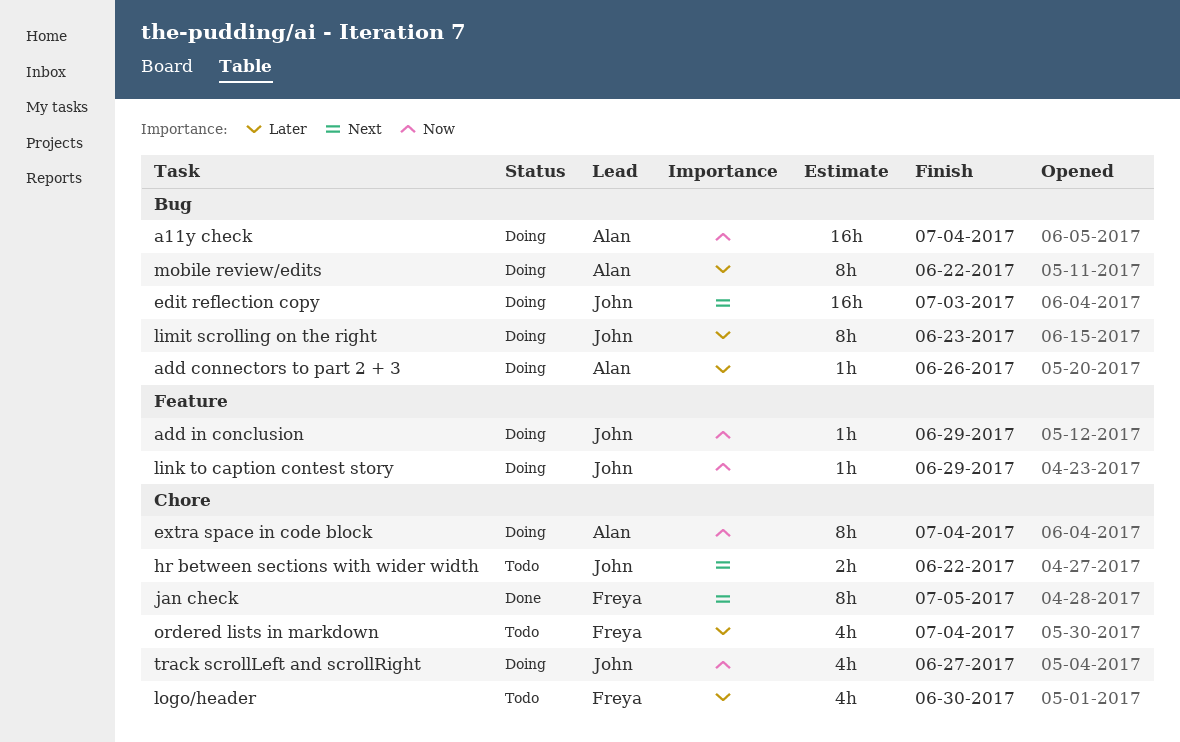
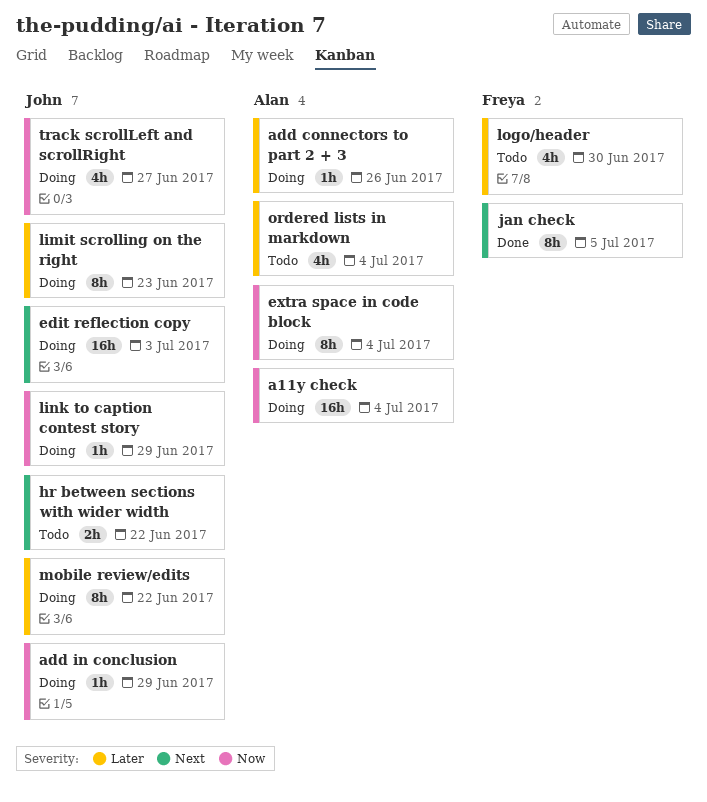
mobile review/edits, owner: Alan -> John
ordered lists in markdown, owner: Freya -> Alan

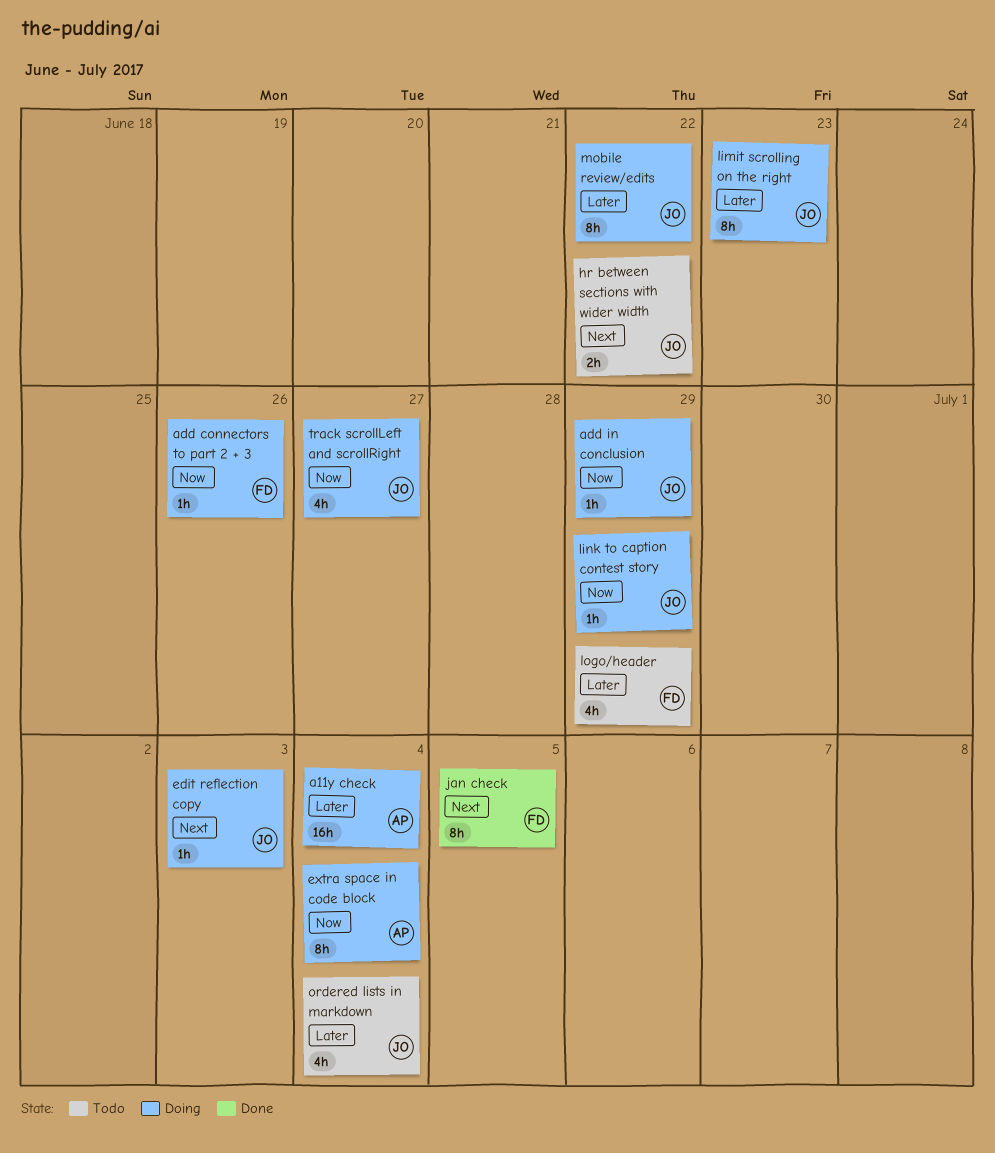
a11y check, priority: Now -> Later
add connectors to part 2 + 3, owner: Alan -> Freya
add connectors to part 2 + 3, priority: Later -> Now
edit reflection copy, estimate: 16h -> 1h
logo/header, due: Jun 30 -> Jun 29
ordered lists in markdown, owner: Alan -> John

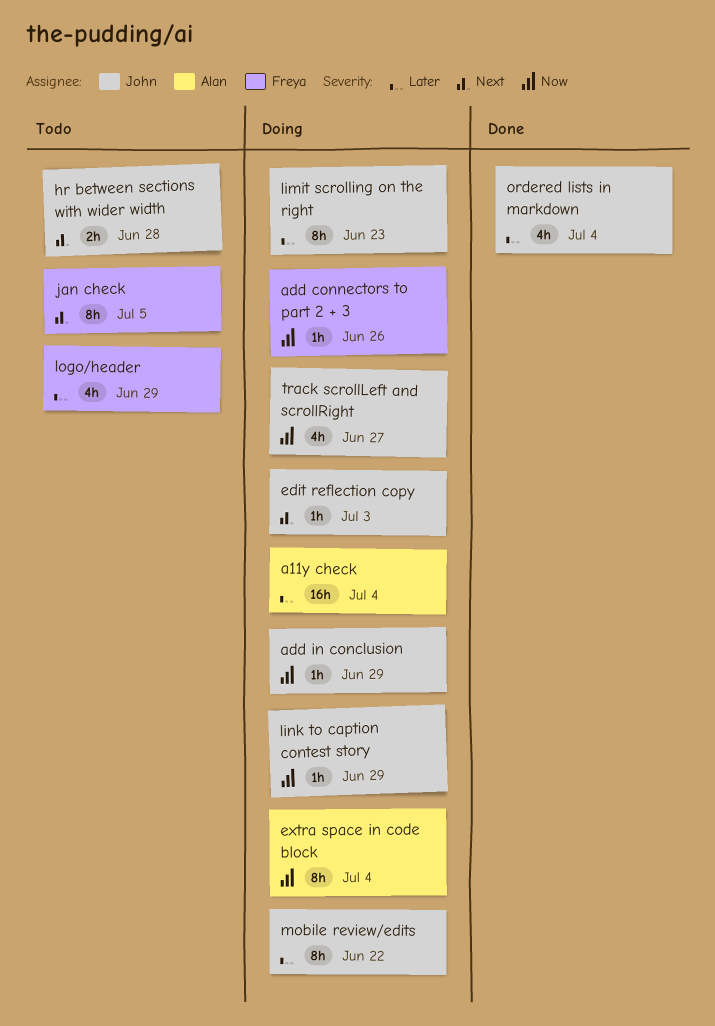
hr between sections with wider width, due: Jun 22 -> Jun 28
jan check, status: Done -> Todo
ordered lists in markdown, status: Todo -> Done

